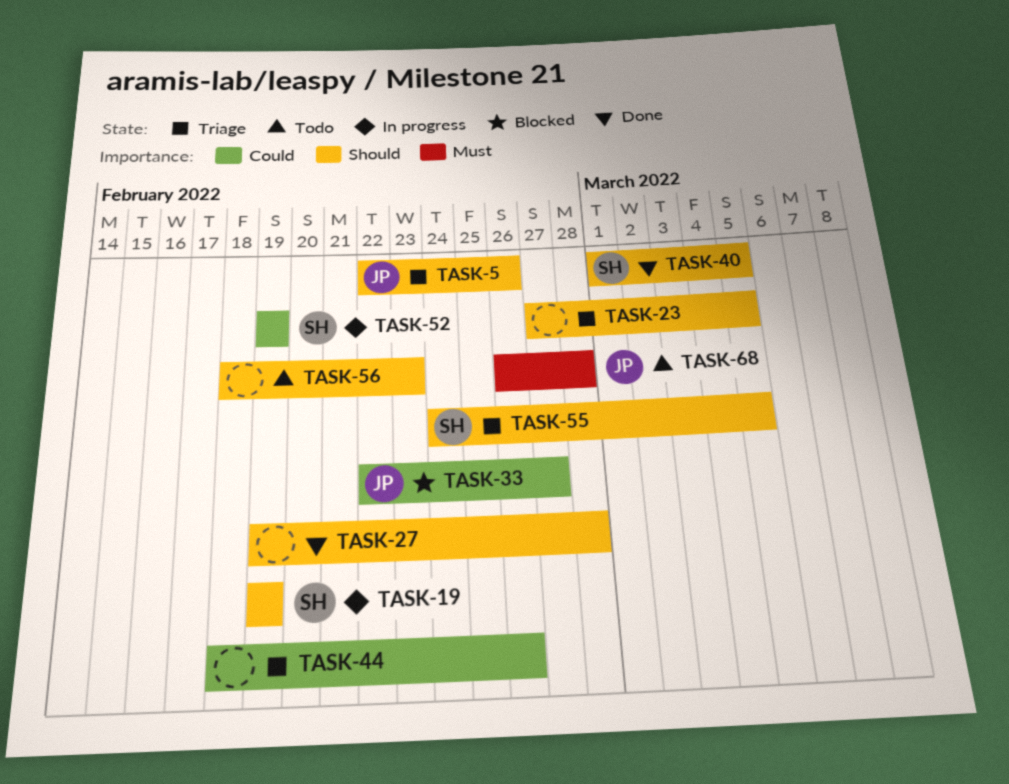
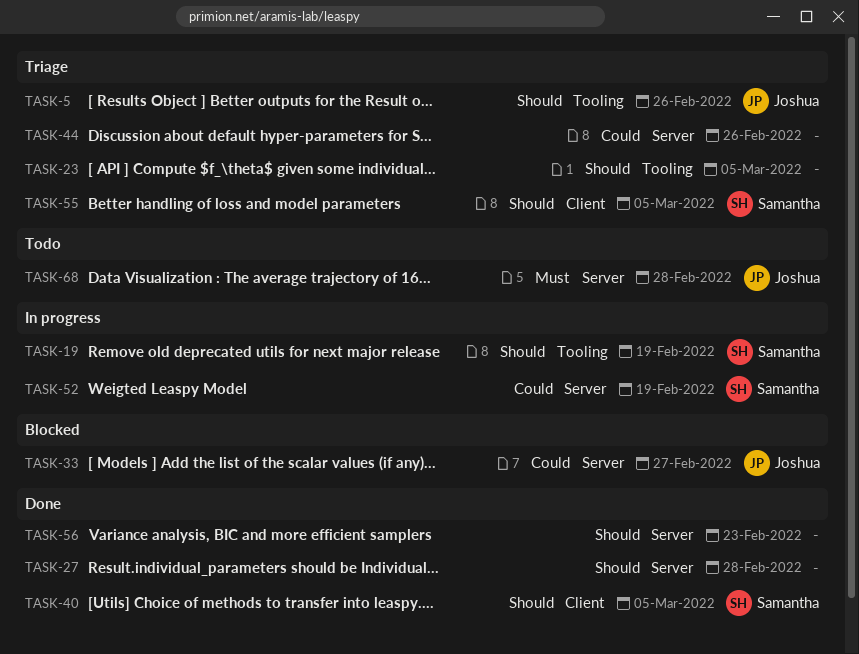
TASK-56, status: Todo -> Done

